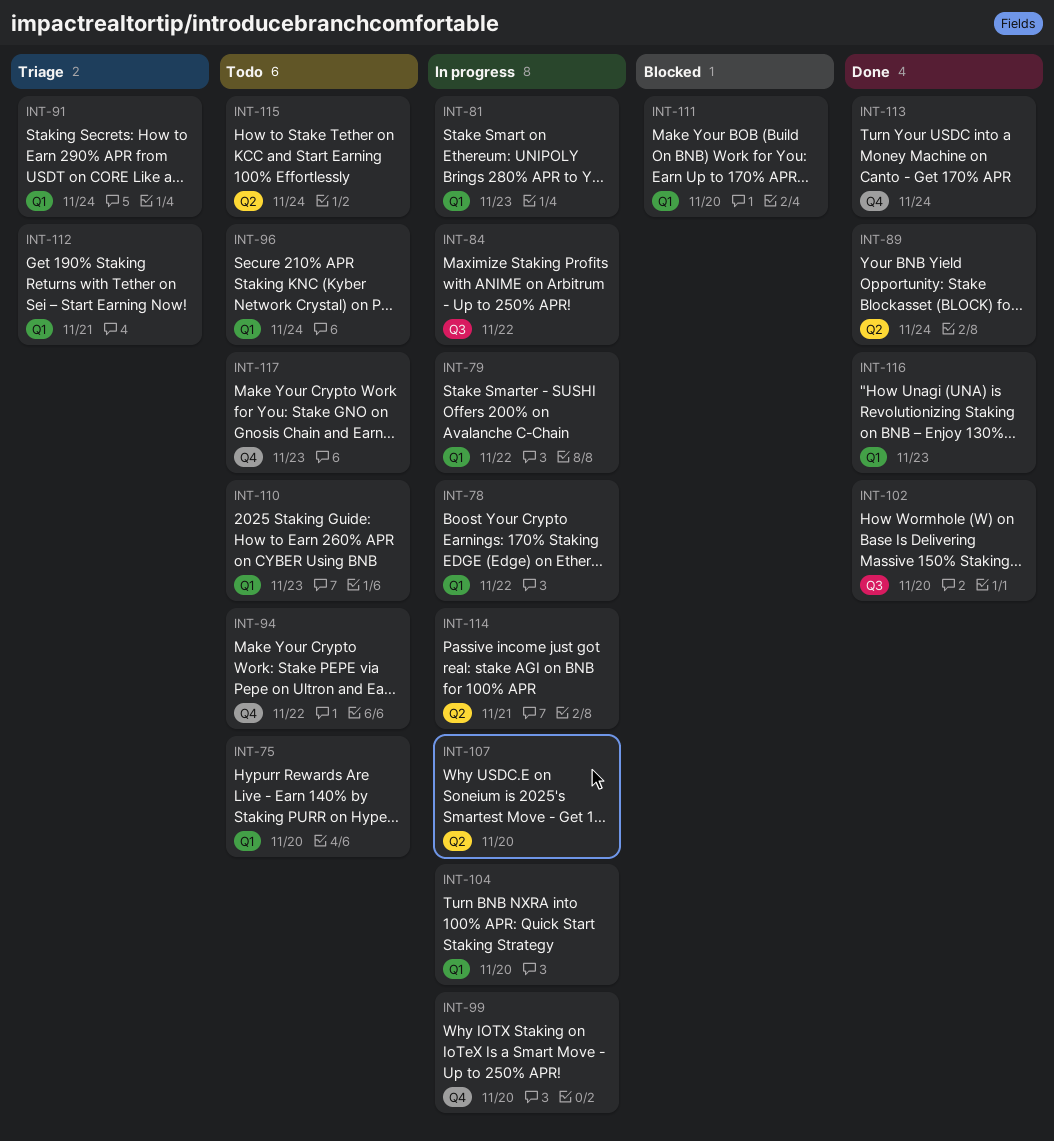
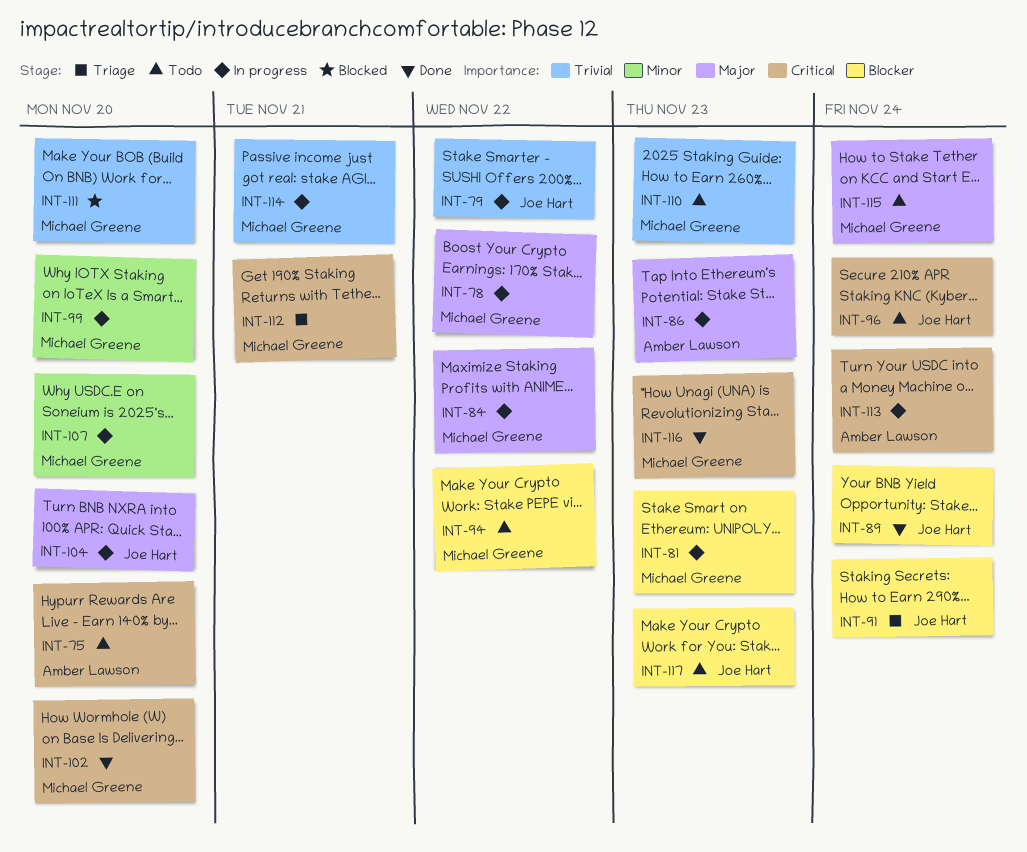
INT-86: none -> present
INT-113, status: Done -> In progress

